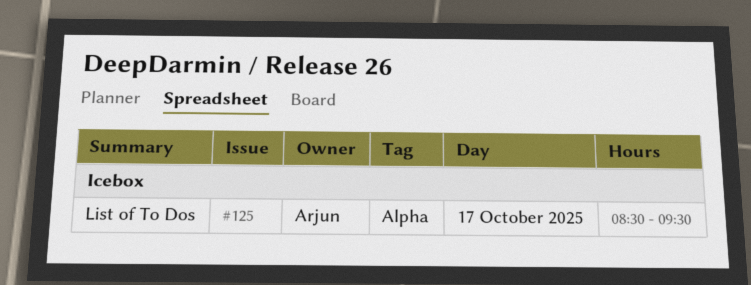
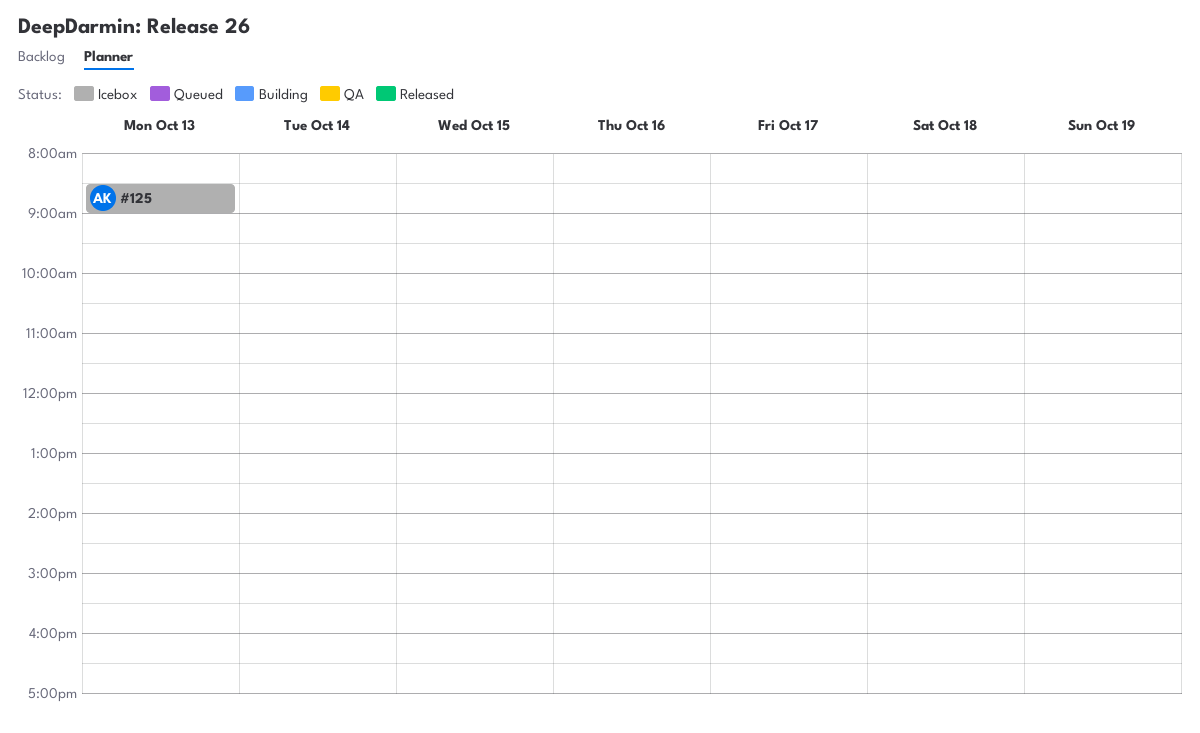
#125, day: Oct 17 -> Oct 13
#125, ends: 09:30 -> 09:00

